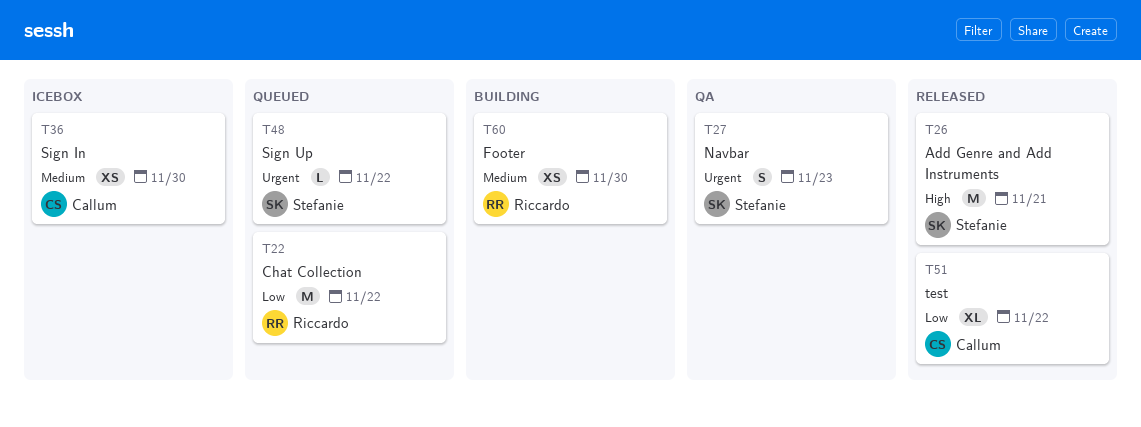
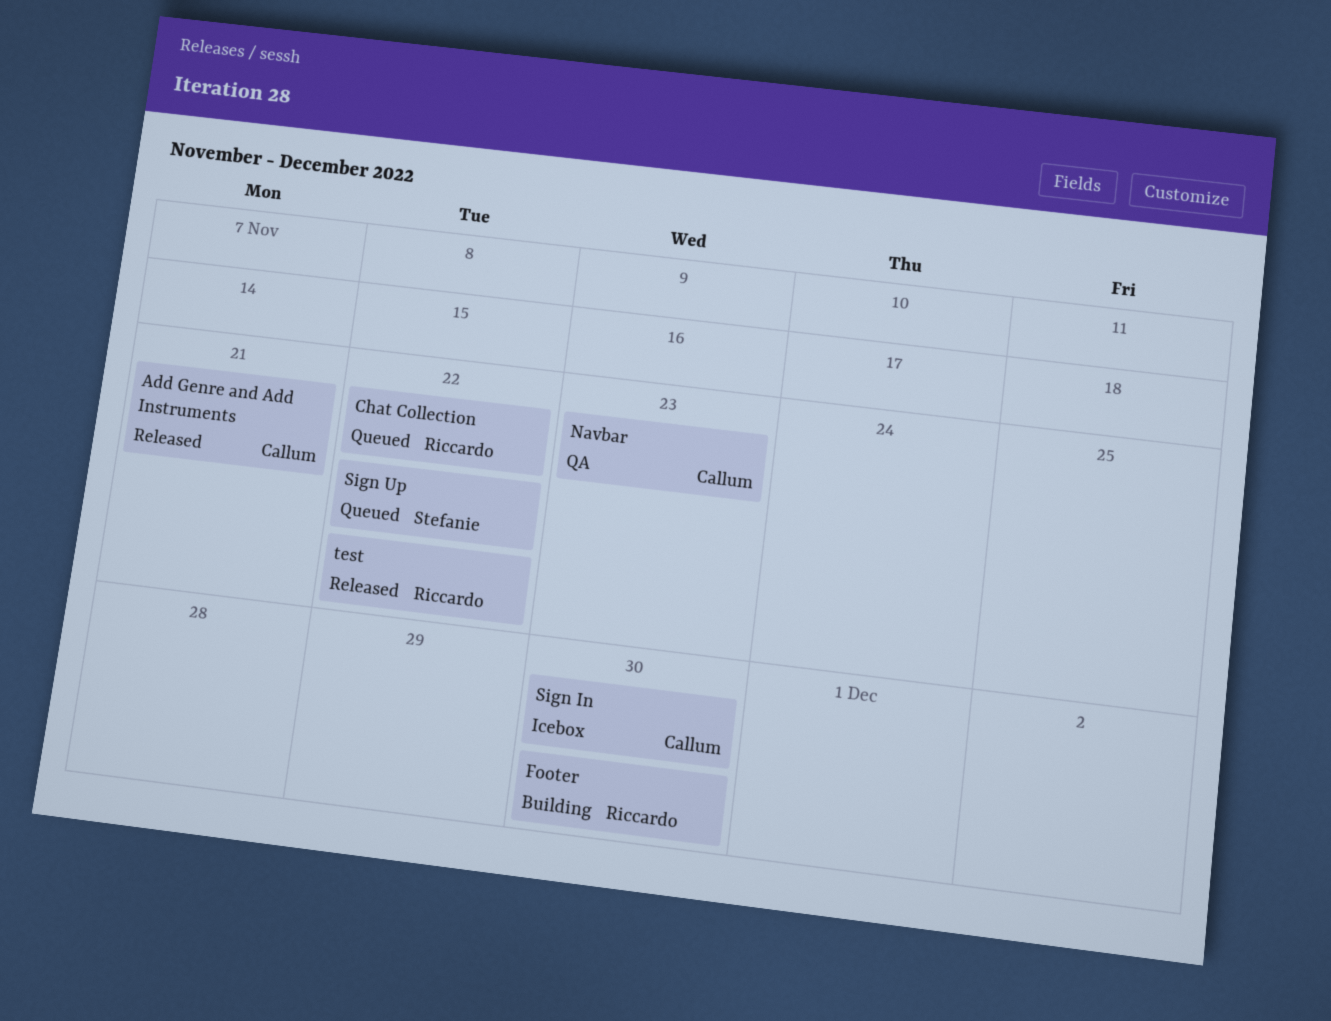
Add Genre and Add Instruments, owner: Stefanie -> Callum
Navbar, owner: Stefanie -> Callum
test, owner: Callum -> Riccardo

